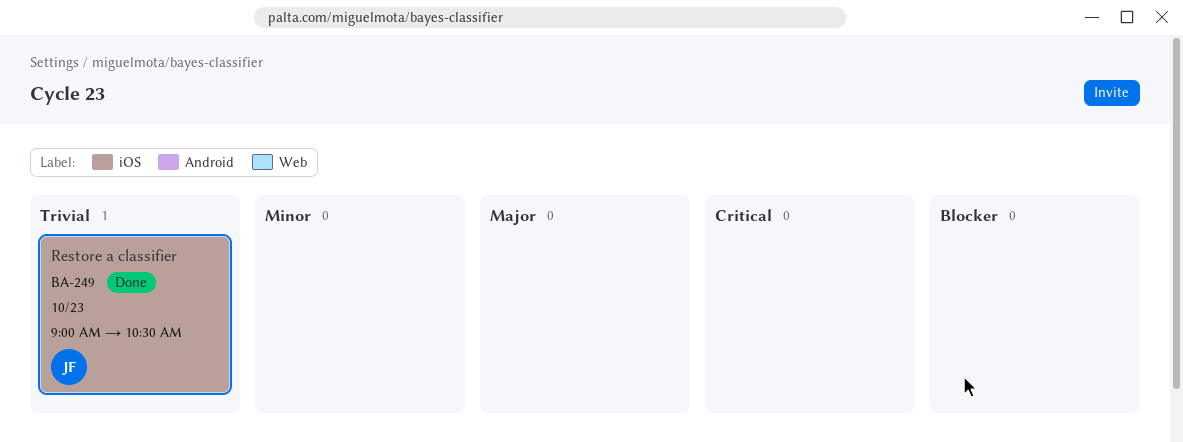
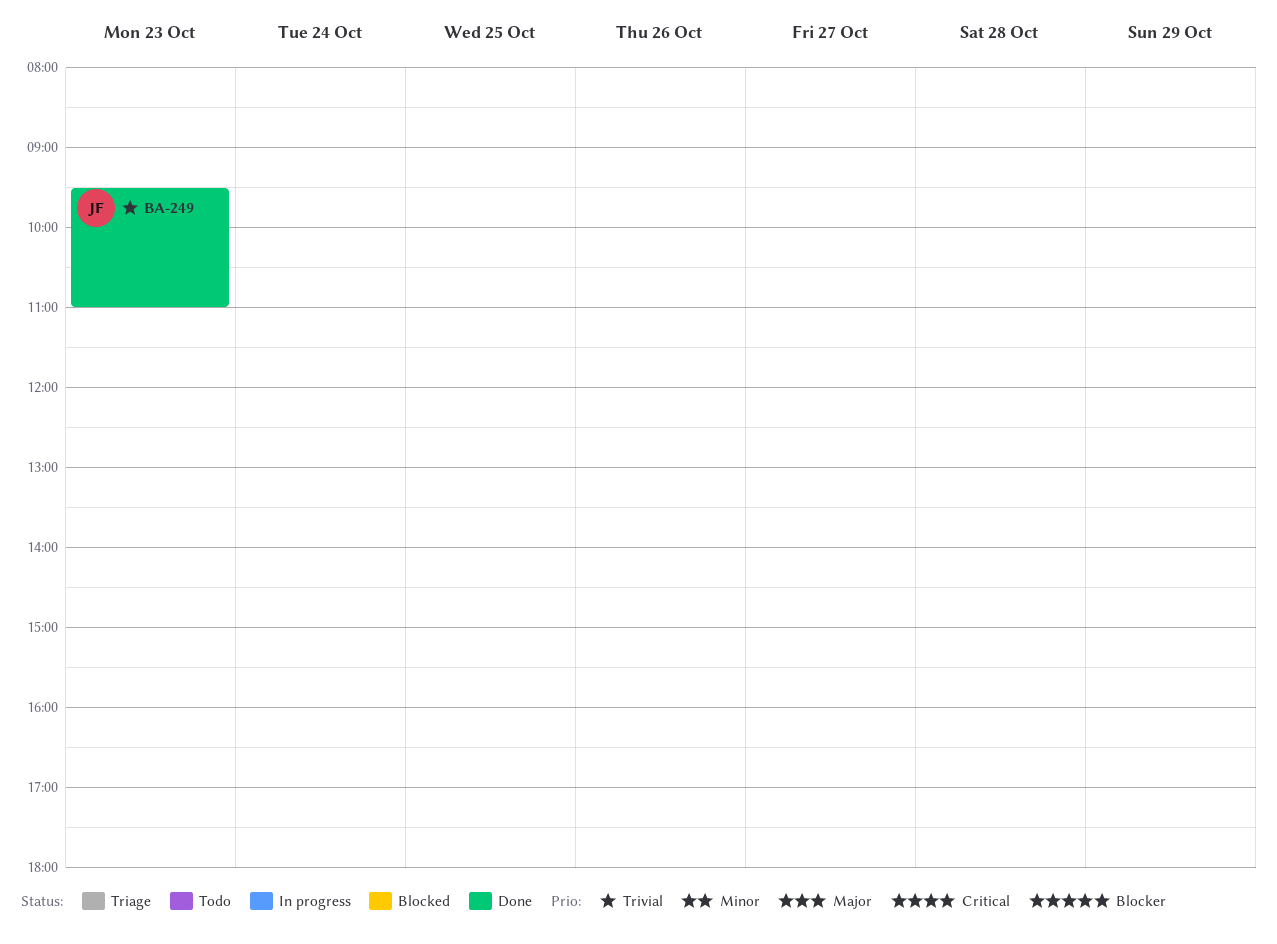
BA-249, begins: 09:00 -> 09:30
BA-249, ends: 10:30 -> 11:00

